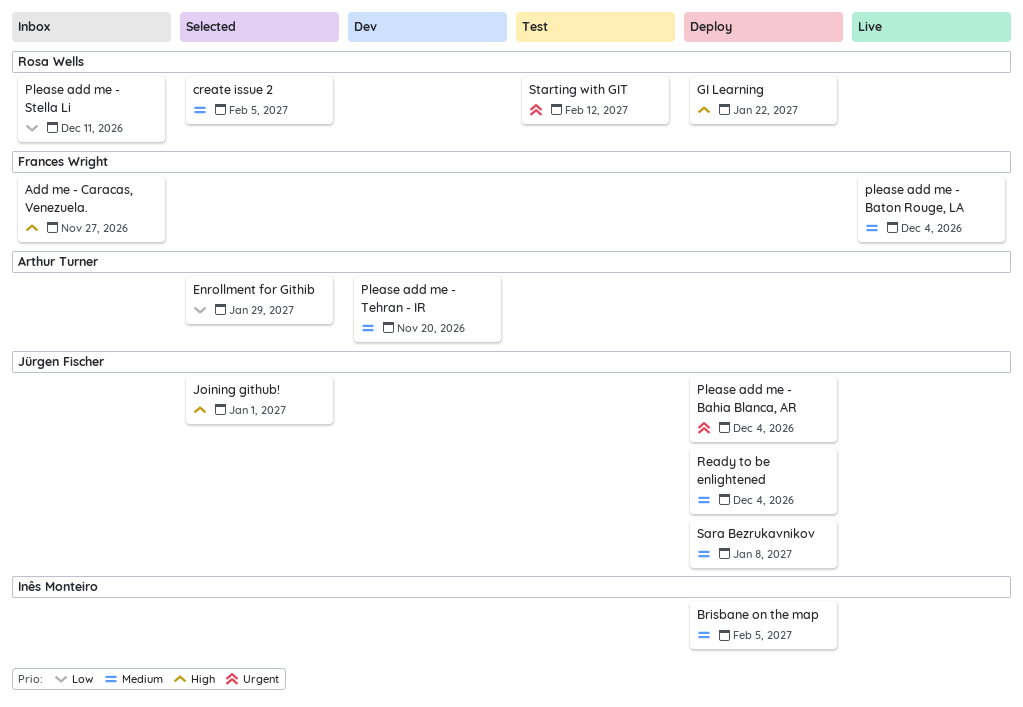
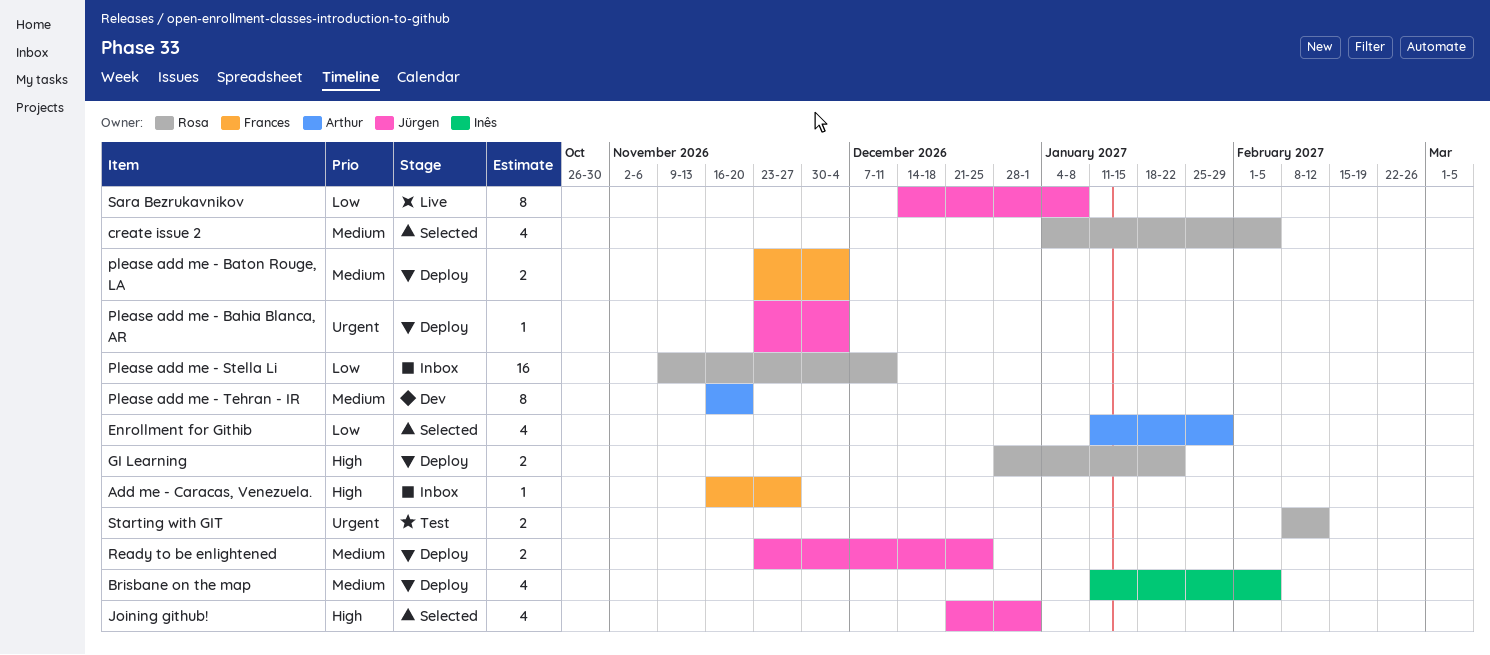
please add me - Baton Rouge, LA, status: Live -> Deploy
Ready to be enlightened, due: Dec 4 -> Dec 25
Sara Bezrukavnikov, status: Deploy -> Live
Sara Bezrukavnikov, priority: Medium -> Low

